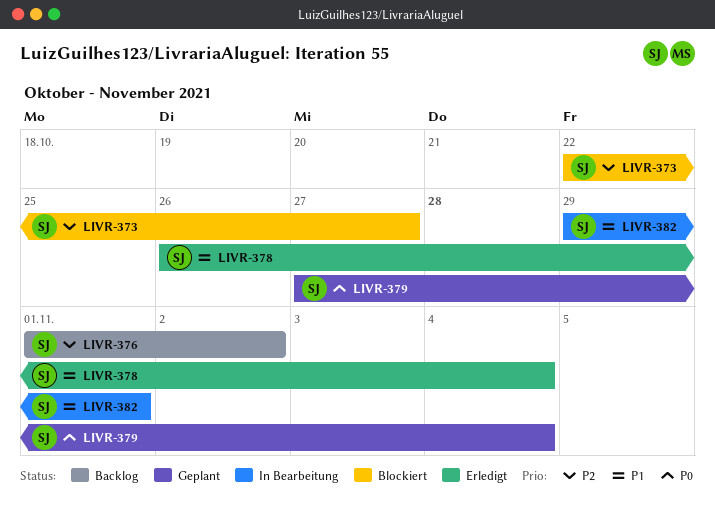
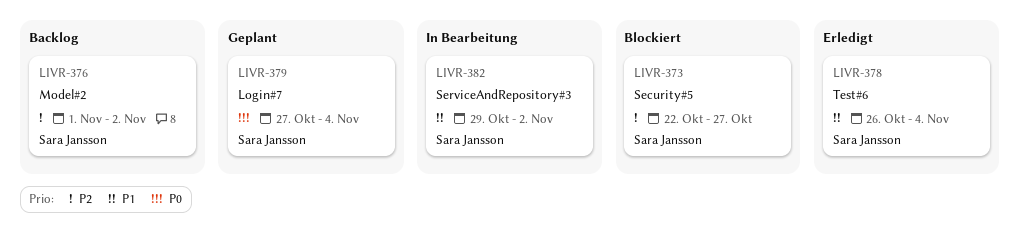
LIVR-382, due: Nov 1 -> Nov 2

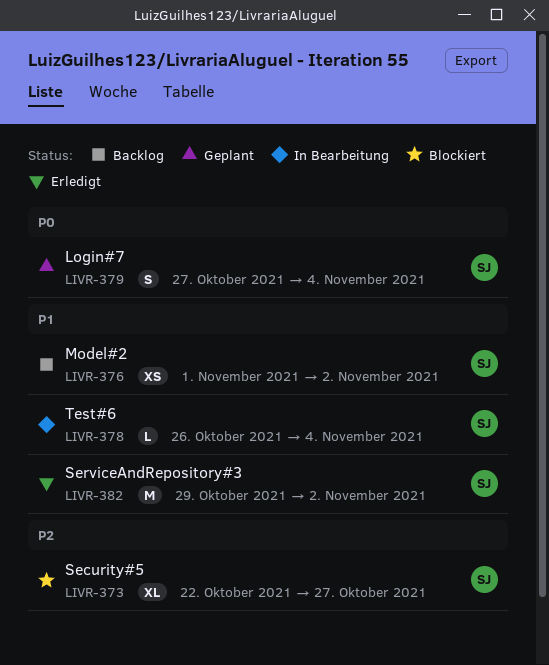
LIVR-376, priority: P2 -> P1
LIVR-378, status: Erledigt -> In Bearbeitung
LIVR-382, status: In Bearbeitung -> Erledigt

